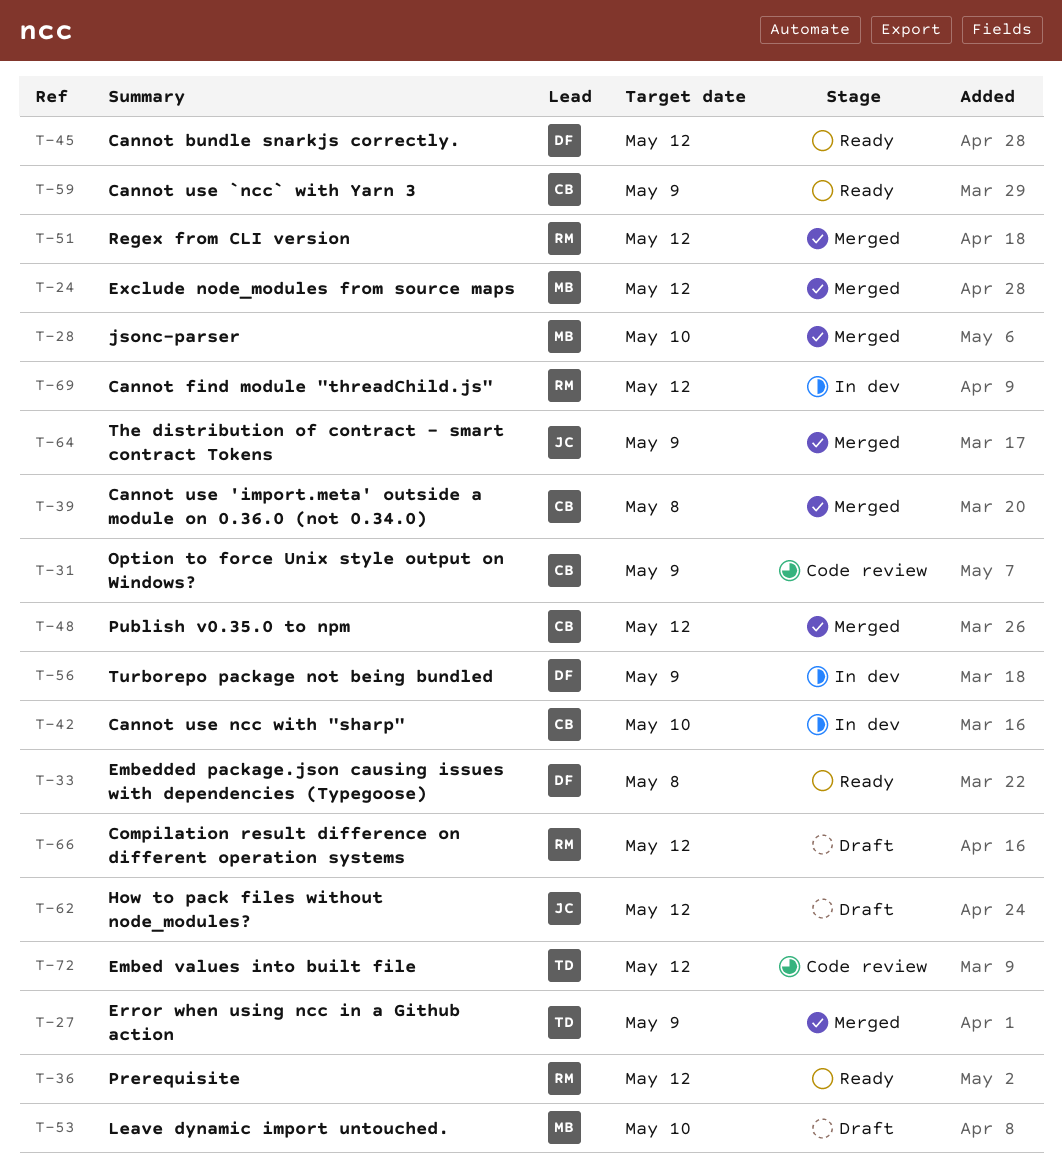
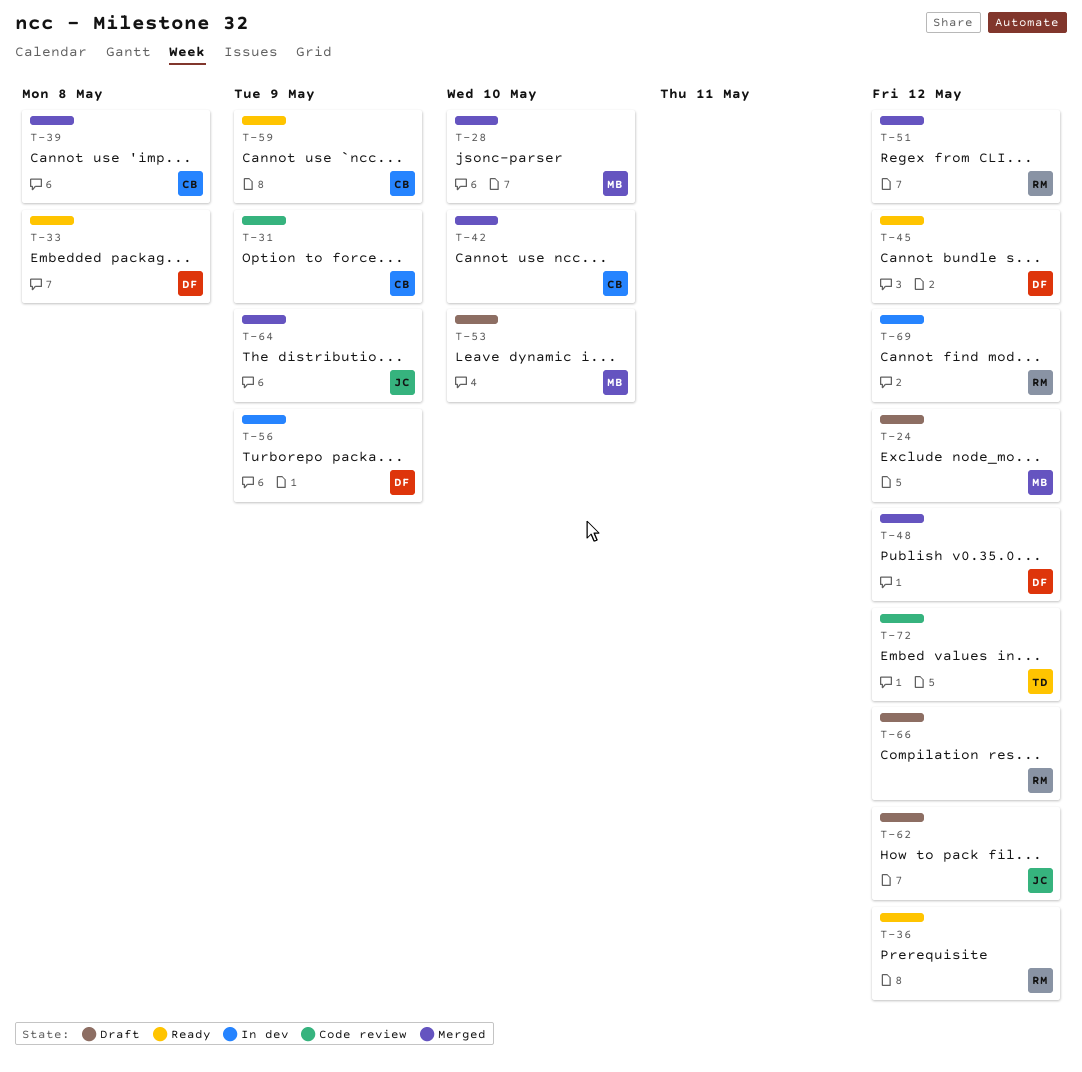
T-24, status: Merged -> Draft
T-27: present -> none
T-42, status: In dev -> Merged
T-48, owner: CB -> DF

